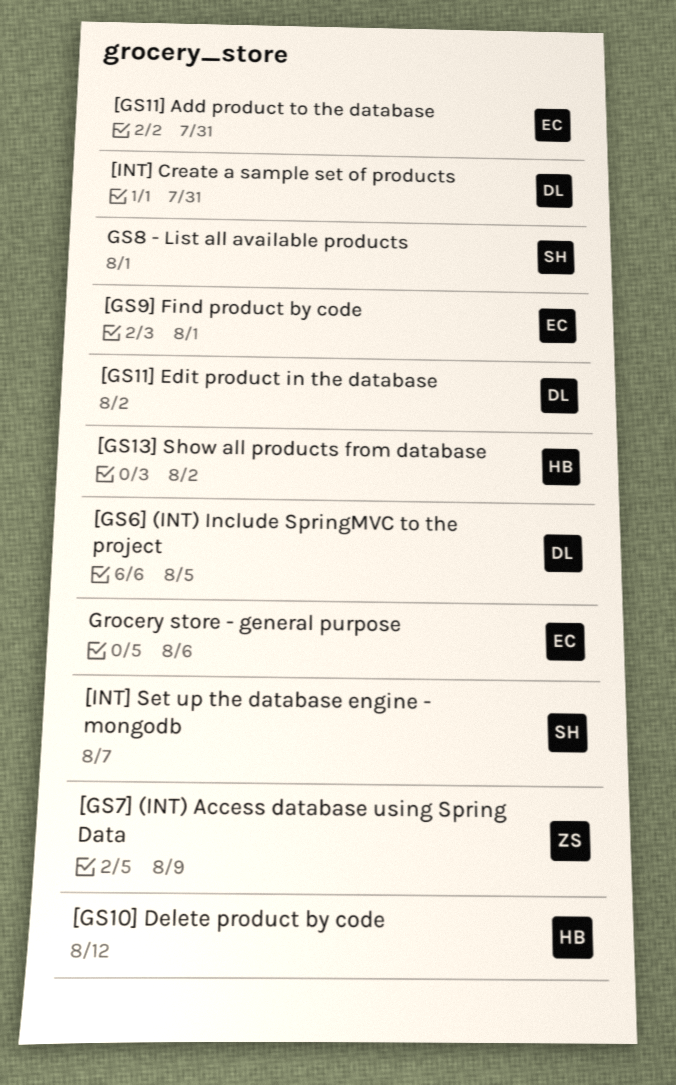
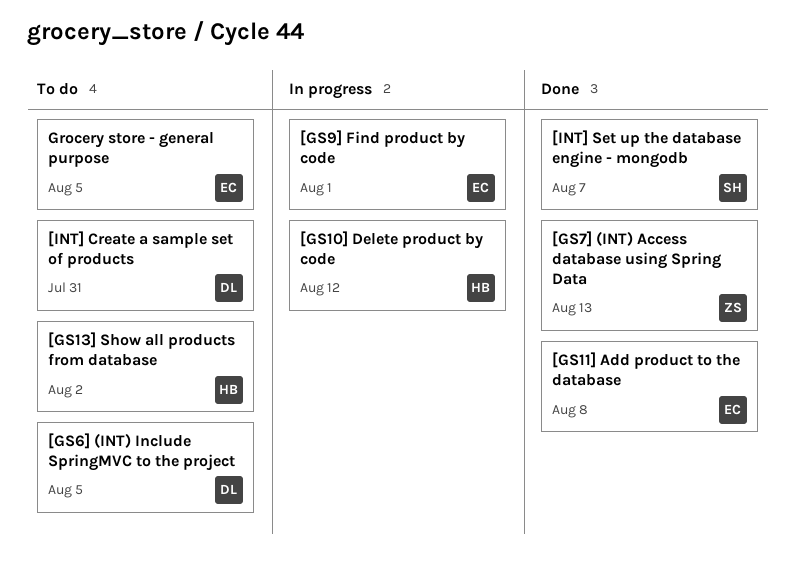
[GS11] Add product to the database, due: Jul 31 -> Aug 8
[GS11] Edit product in the database: present -> none
[GS7] (INT) Access database using Spring Data, due: Aug 9 -> Aug 13
Grocery store - general purpose, due: Aug 6 -> Aug 5
GS8 - List all available products: present -> none

